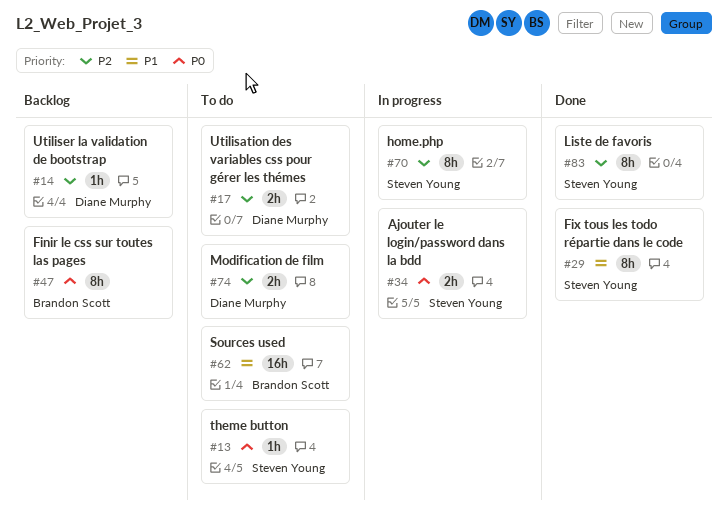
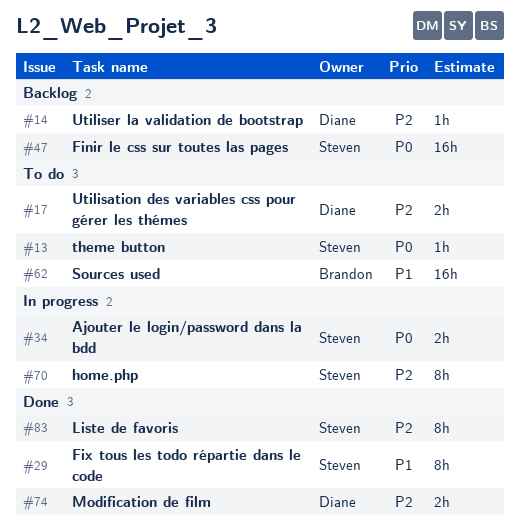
#47, owner: Brandon Scott -> Steven Young
#47, estimate: 8h -> 16h
#74, status: To do -> Done

